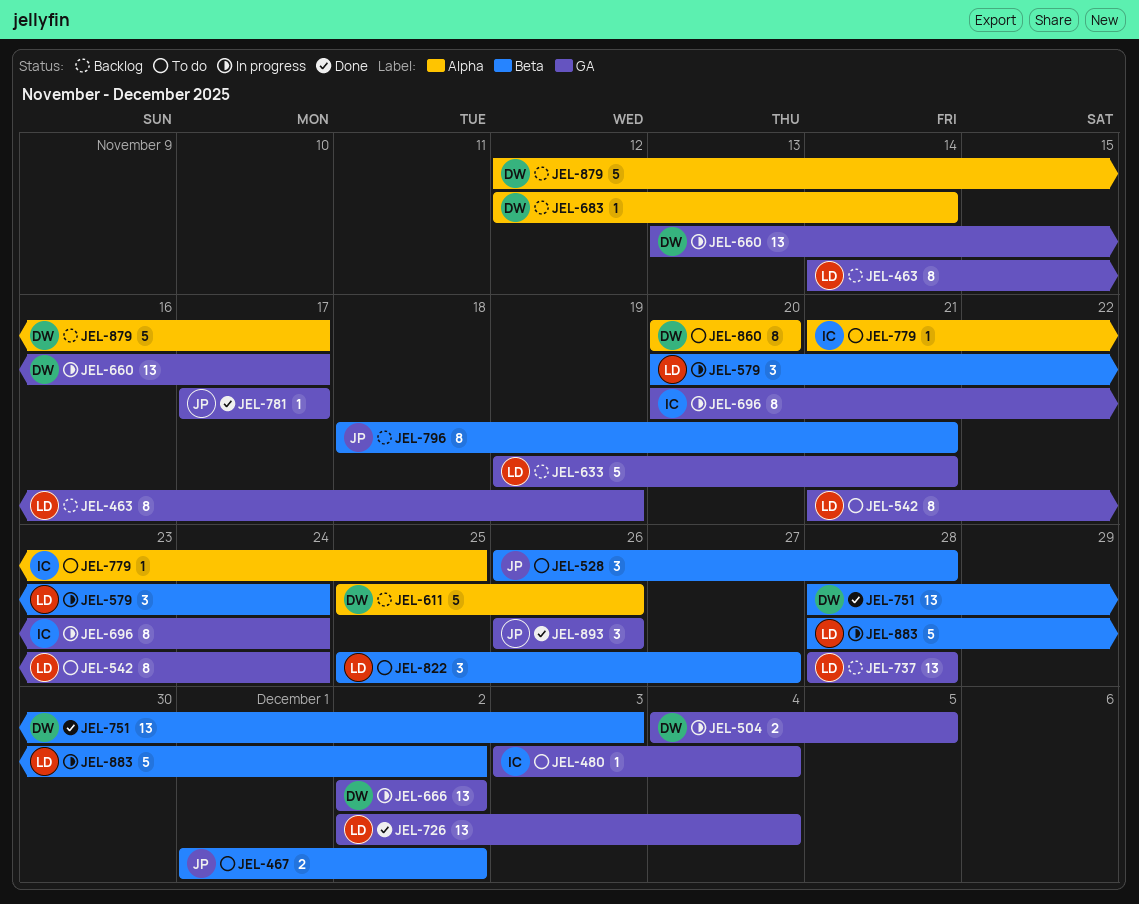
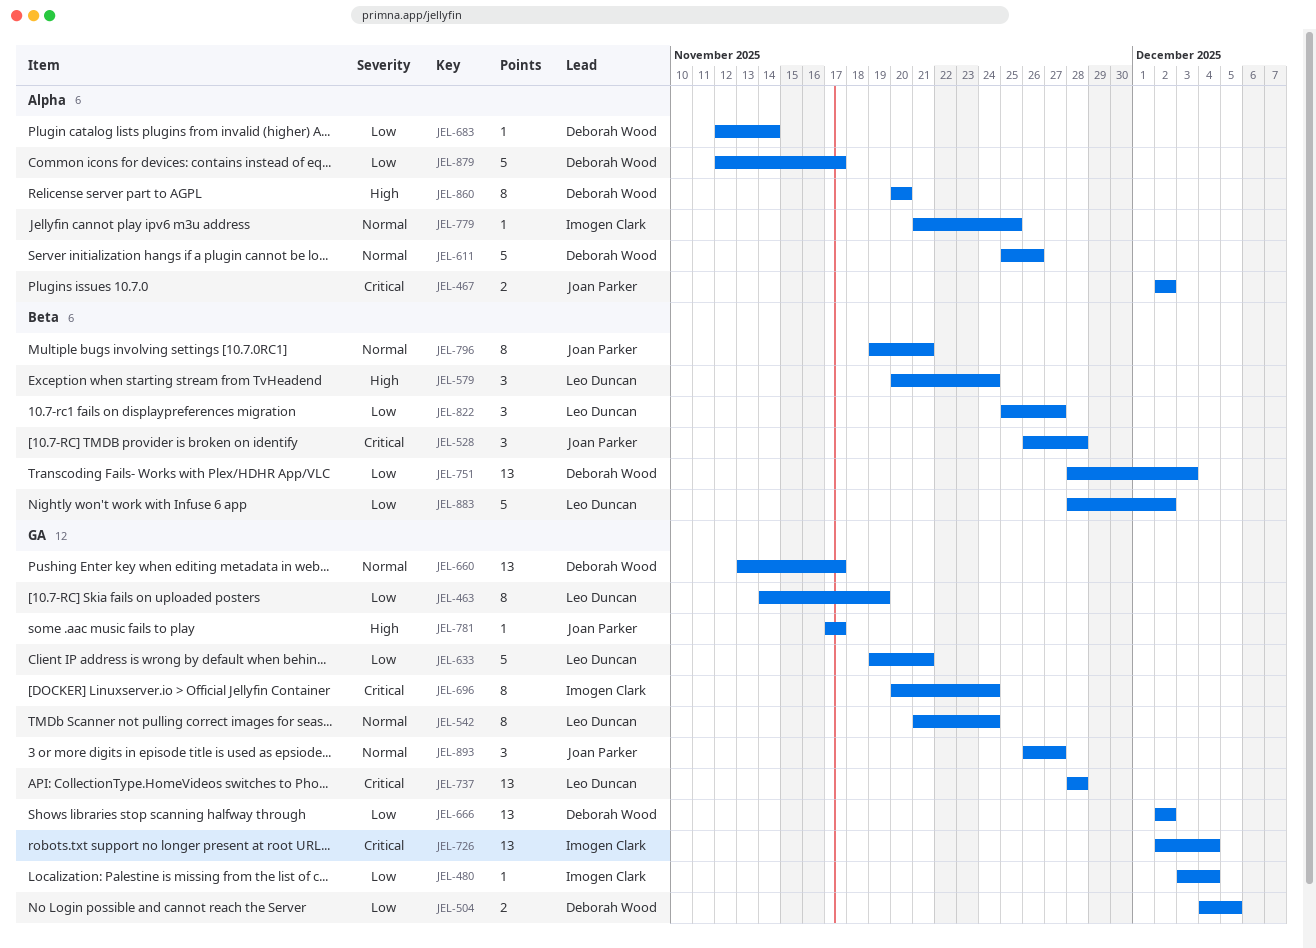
JEL-467, label: Beta -> Alpha
JEL-467, start: Dec 1 -> Dec 2
JEL-726, owner: Leo Duncan -> Imogen Clark
JEL-796, start: Nov 18 -> Nov 19
JEL-893, due: Nov 26 -> Nov 27

